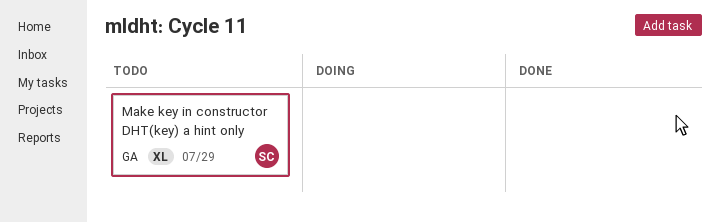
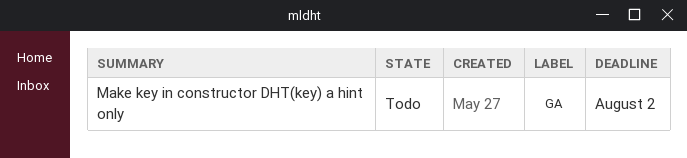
Make key in constructor DHT(key) a hint only, due: Jul 29 -> Aug 2

